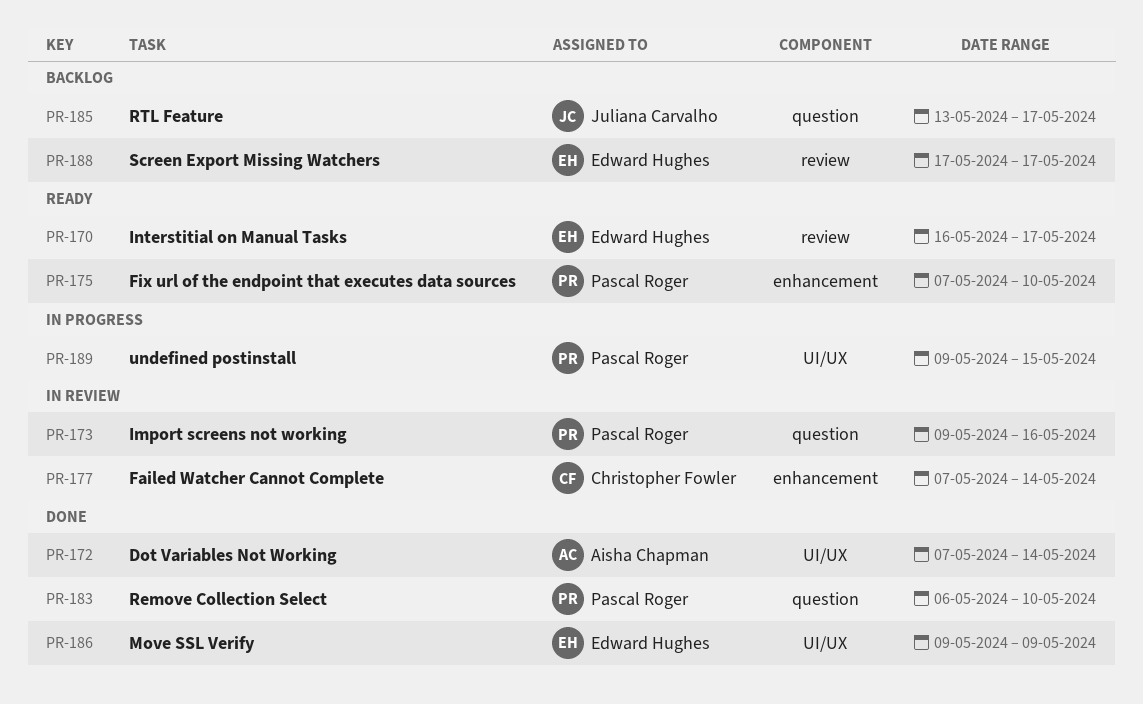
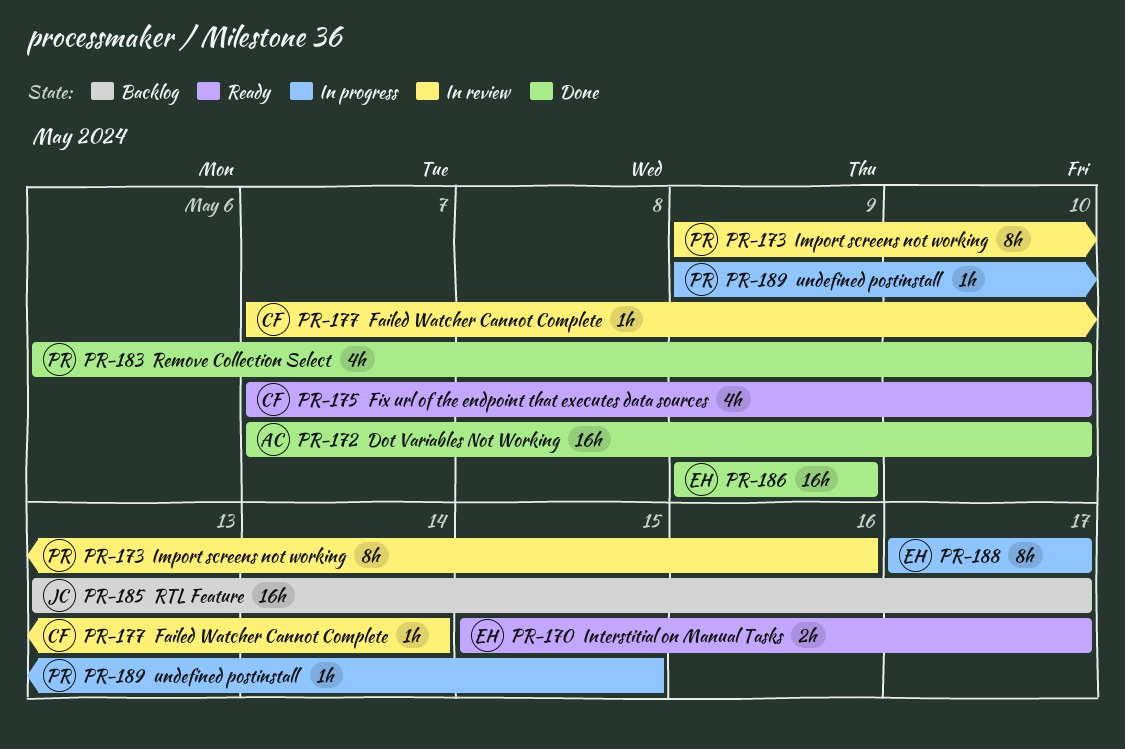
PR-170, start: May 16 -> May 15
PR-172, due: May 14 -> May 10
PR-175, owner: Pascal Roger -> Christopher Fowler
PR-188, status: Backlog -> In progress

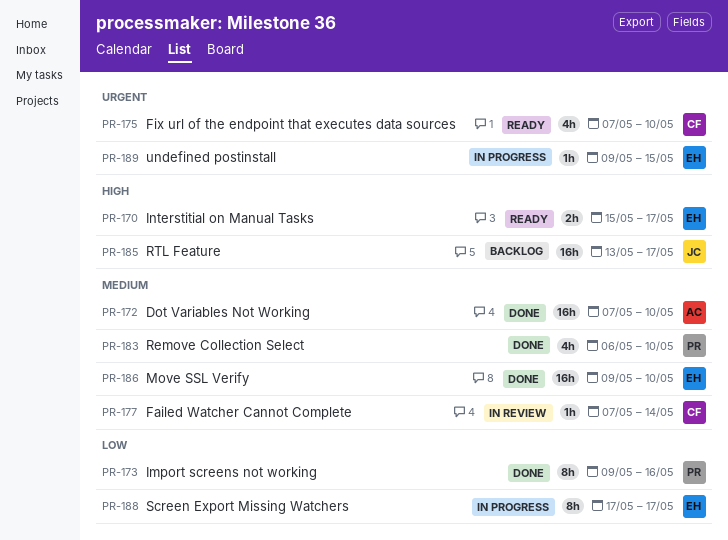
PR-173, status: In review -> Done
PR-186, due: May 9 -> May 10
PR-189, owner: PR -> EH

